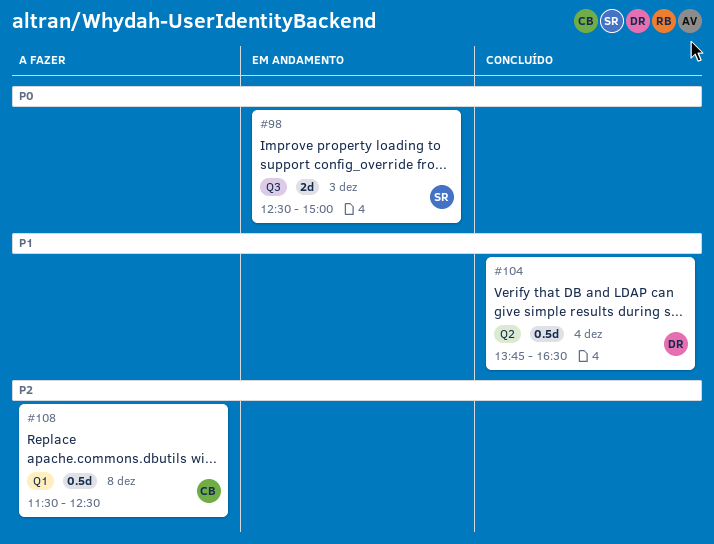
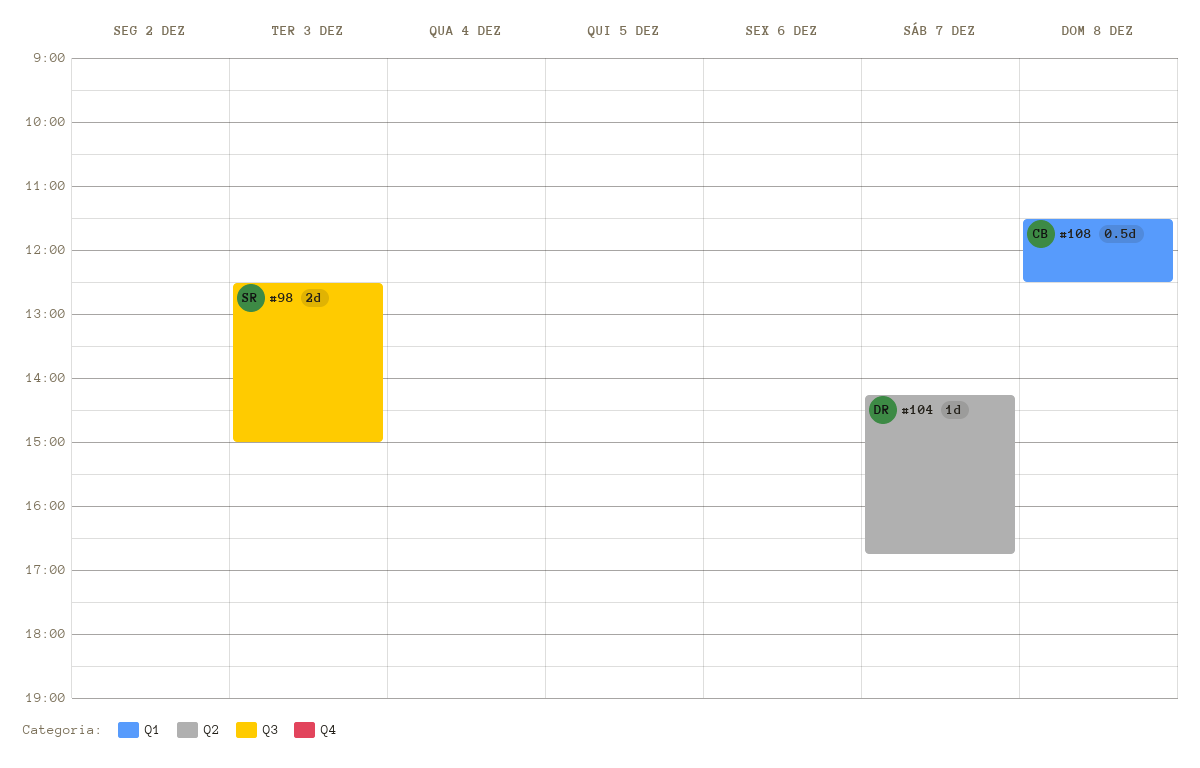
#104, estimate: 0.5d -> 1d
#104, day: Dec 4 -> Dec 7
#104, begins: 13:45 -> 14:15
#104, ends: 16:30 -> 16:45

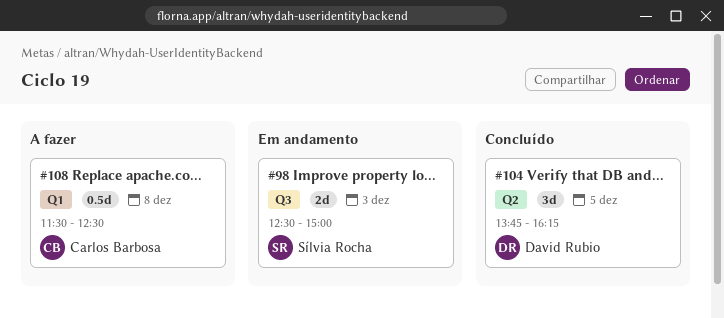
#104, estimate: 1d -> 3d
#104, day: Dec 7 -> Dec 5
#104, begins: 14:15 -> 13:45
#104, ends: 16:45 -> 16:15

